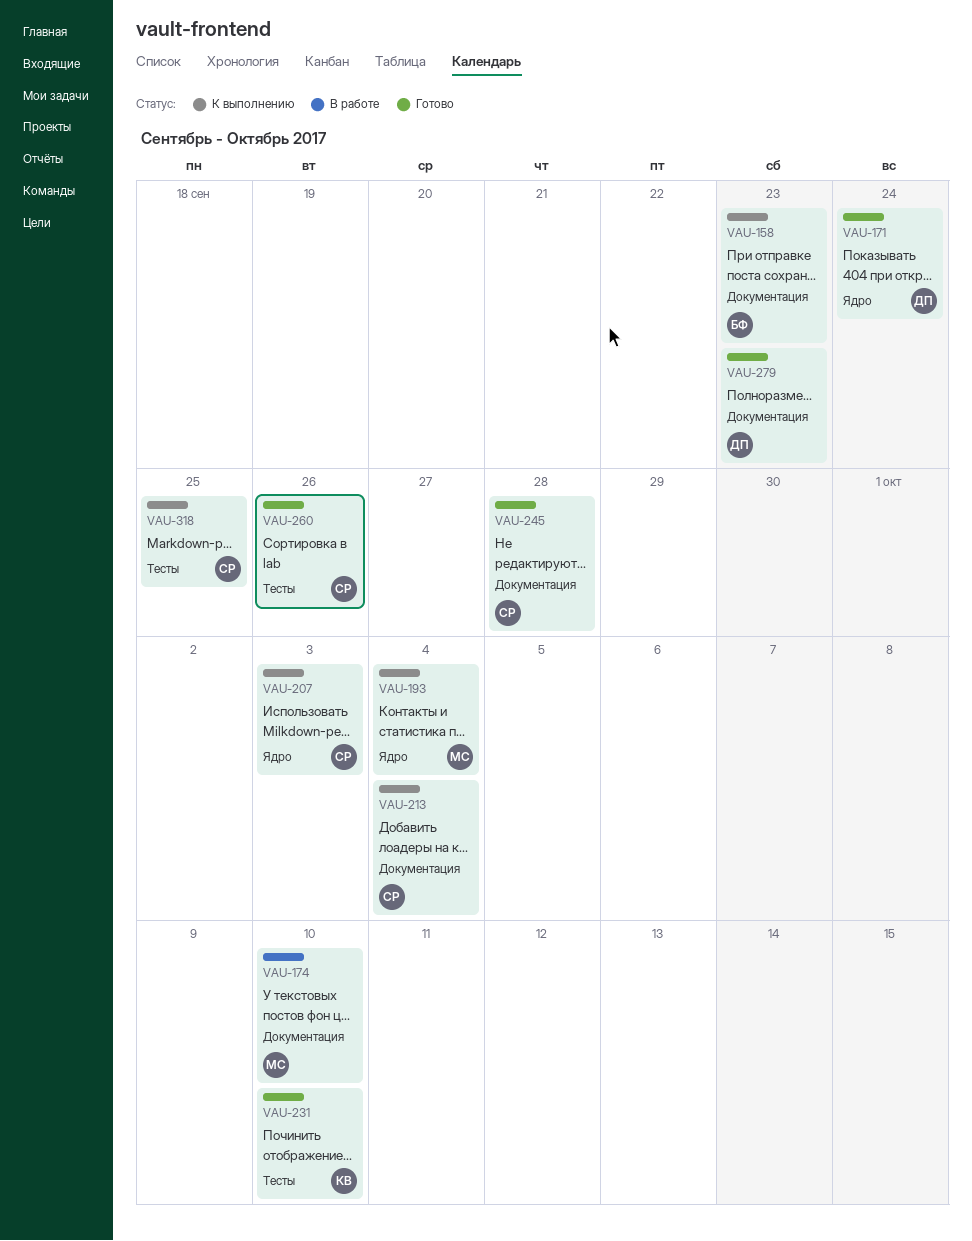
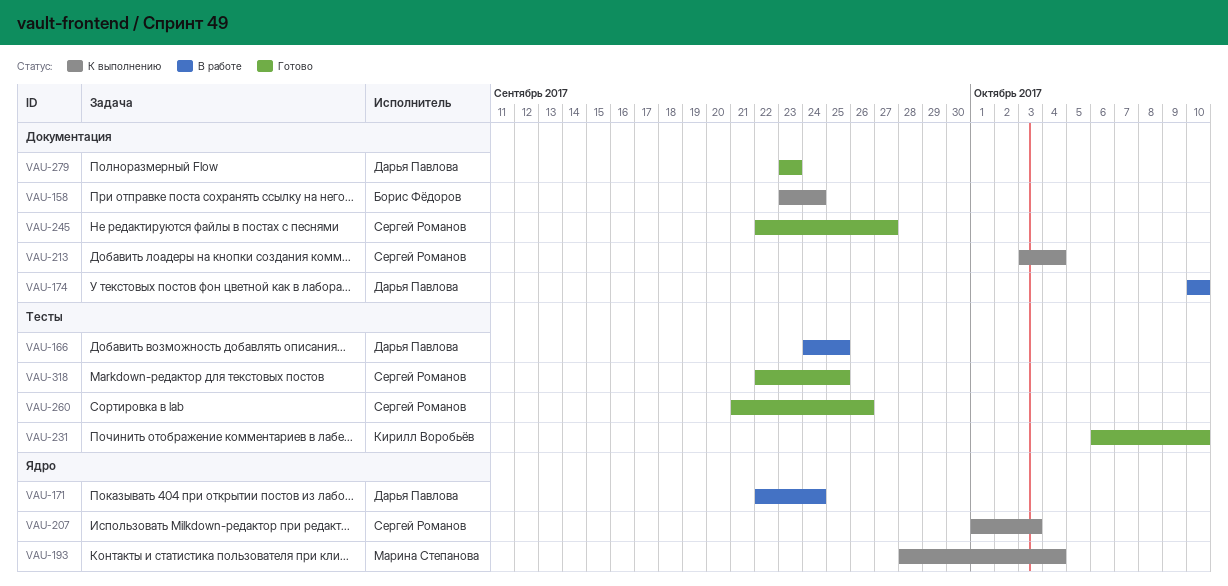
VAU-158, due: Sep 23 -> Sep 24
VAU-166: none -> present
VAU-171, status: Готово -> В работе
VAU-174, owner: Марина Степанова -> Дарья Павлова
VAU-245, due: Sep 28 -> Sep 27
VAU-318, status: К выполнению -> Готово

